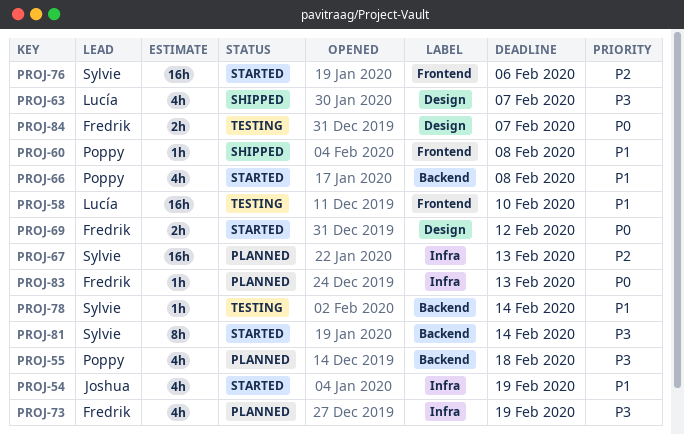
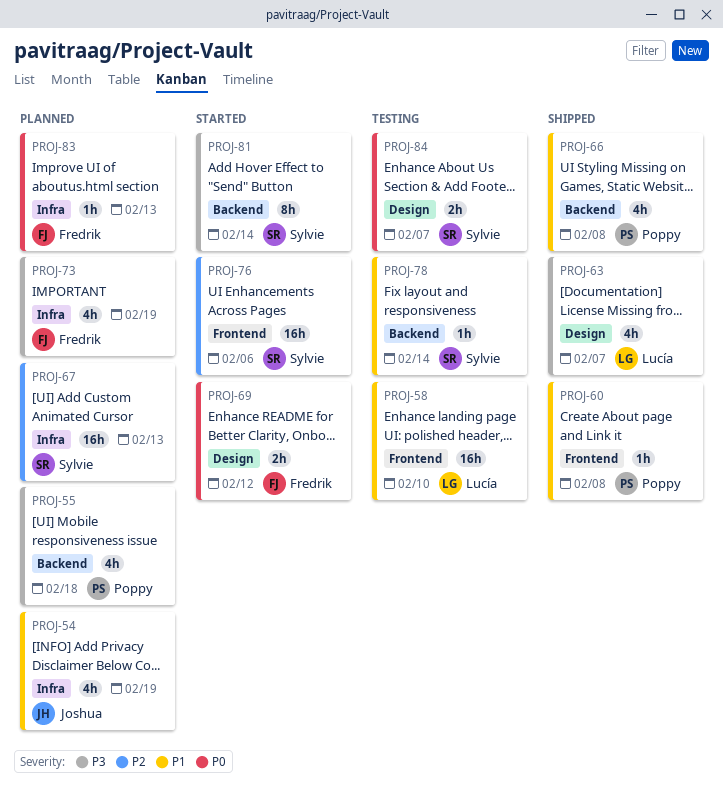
PROJ-54, status: Started -> Planned
PROJ-66, status: Started -> Shipped
PROJ-84, owner: Fredrik -> Sylvie

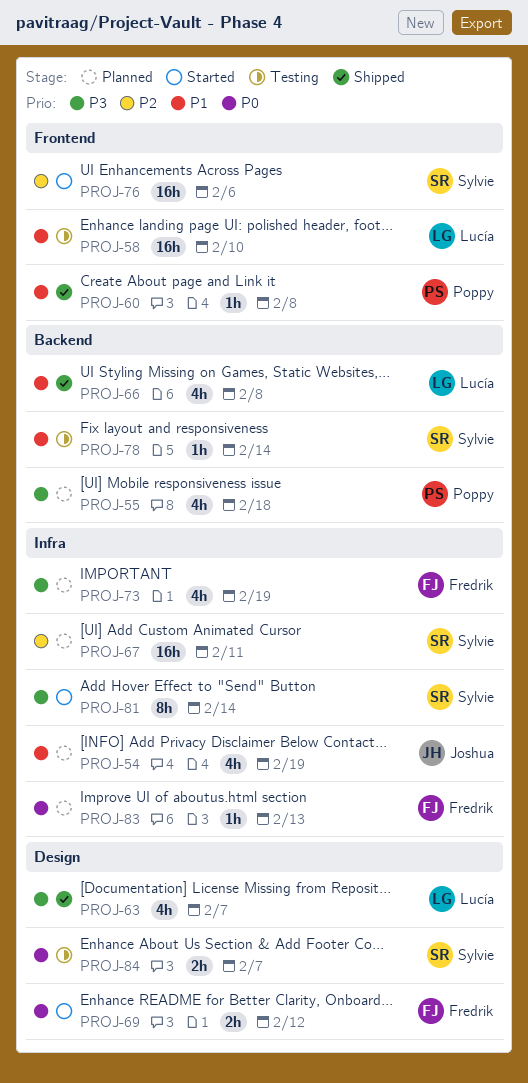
PROJ-66, owner: Poppy -> Lucía
PROJ-67, due: Feb 13 -> Feb 11
PROJ-81, label: Backend -> Infra

